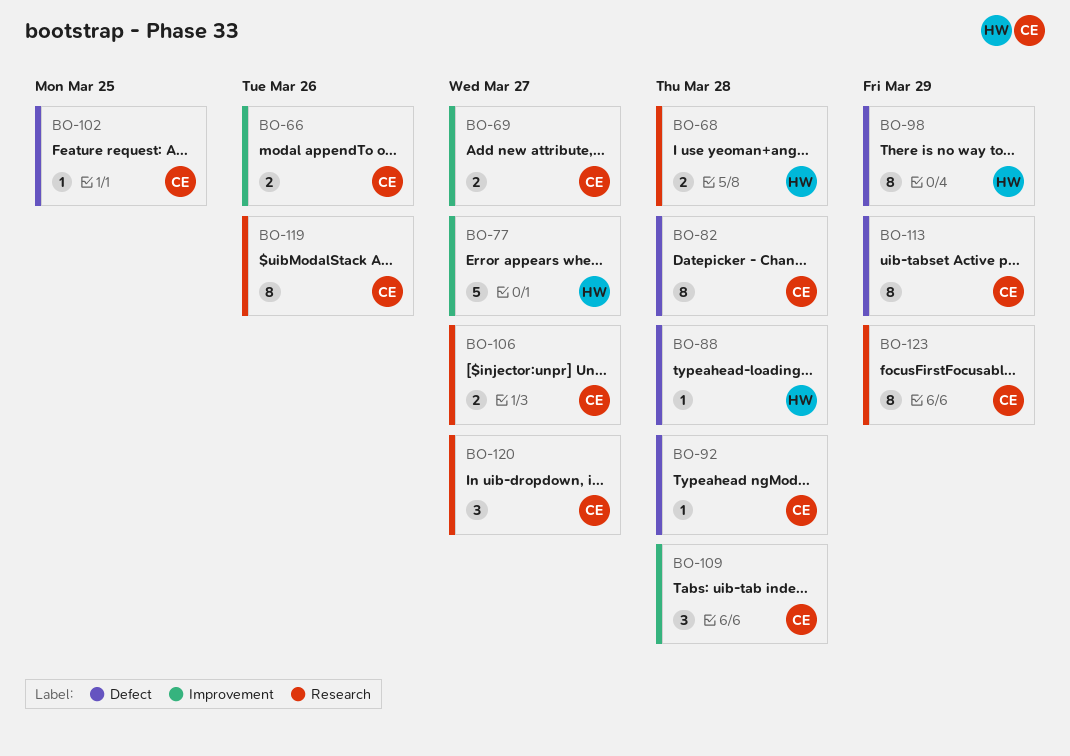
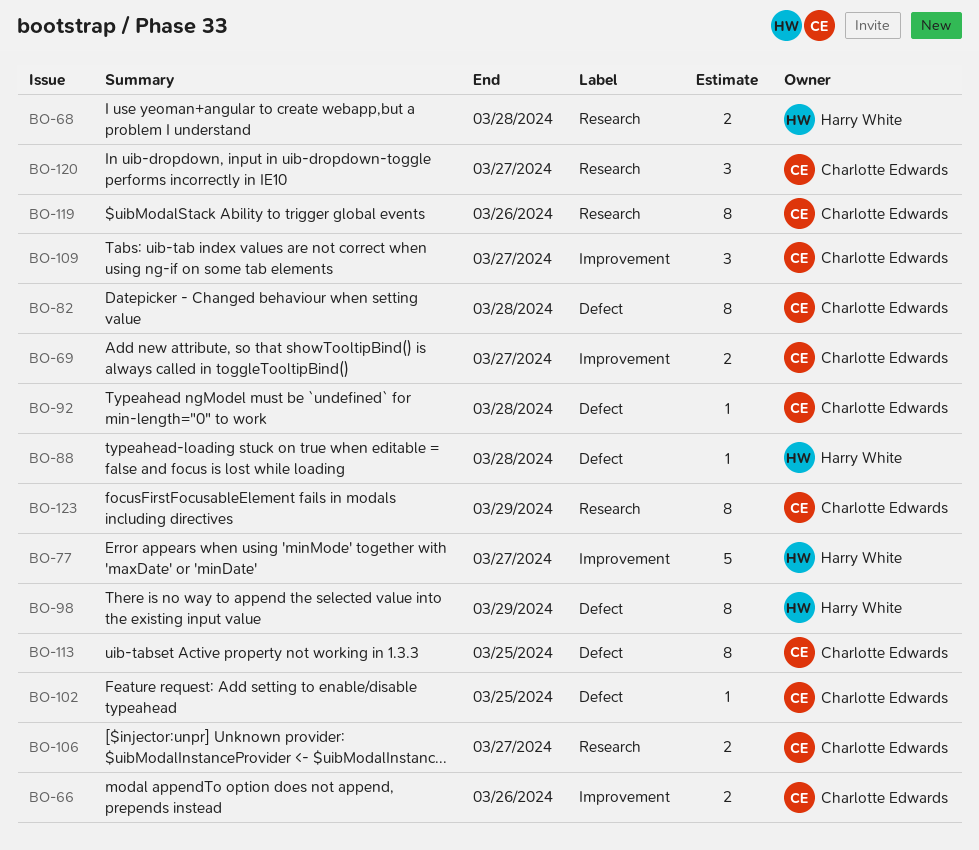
BO-109, due: Mar 28 -> Mar 27
BO-113, due: Mar 29 -> Mar 25

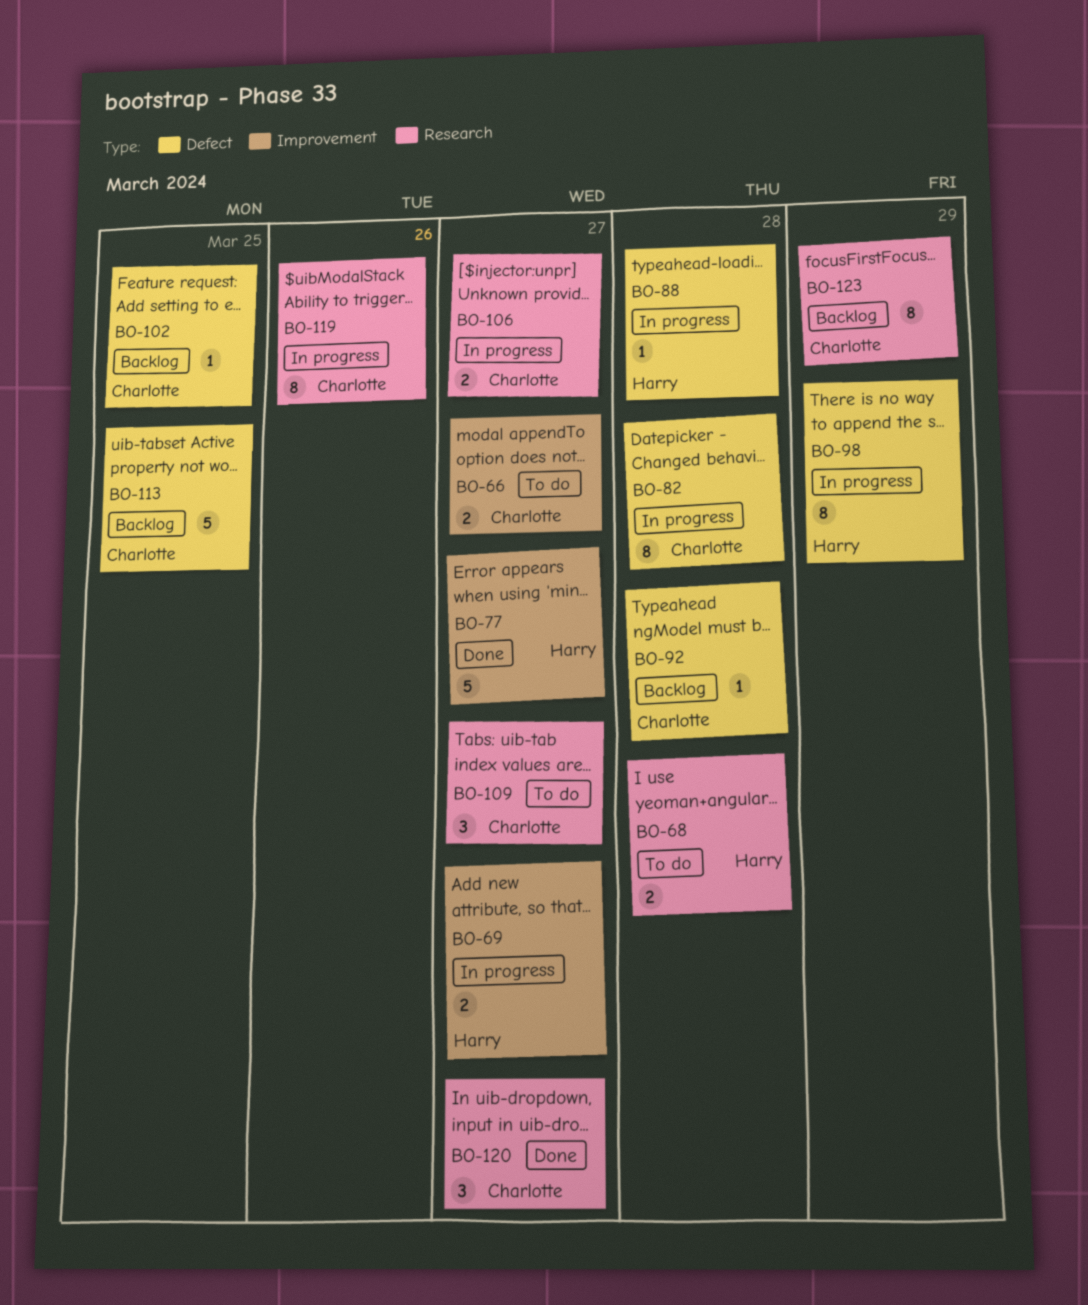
BO-66, due: Mar 26 -> Mar 27
BO-69, owner: Charlotte Edwards -> Harry White
BO-109, label: Improvement -> Research
BO-113, estimate: 8 -> 5

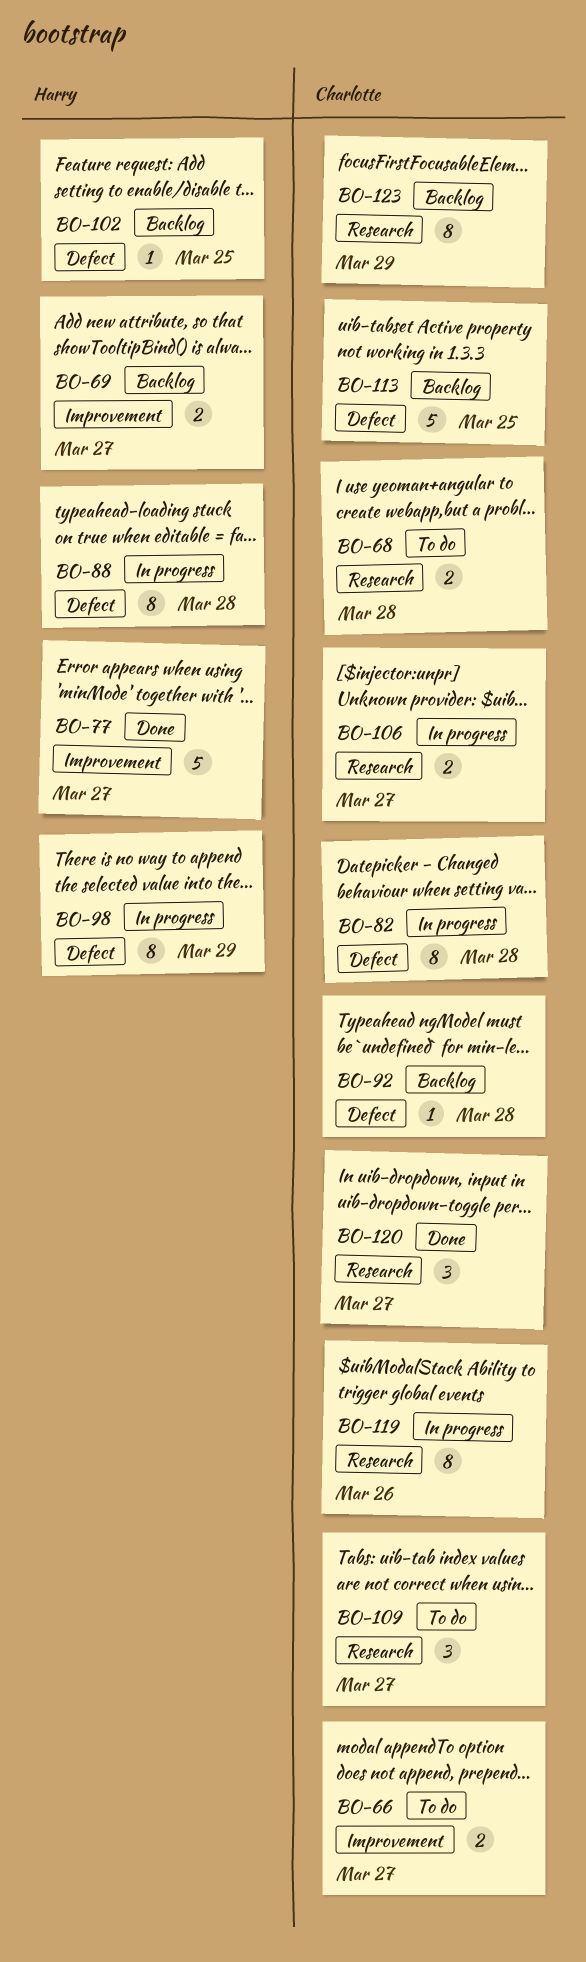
BO-68, owner: Harry -> Charlotte
BO-69, status: In progress -> Backlog
BO-88, estimate: 1 -> 8
BO-102, owner: Charlotte -> Harry

